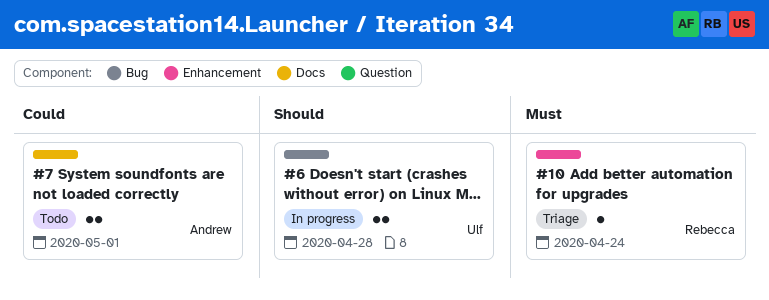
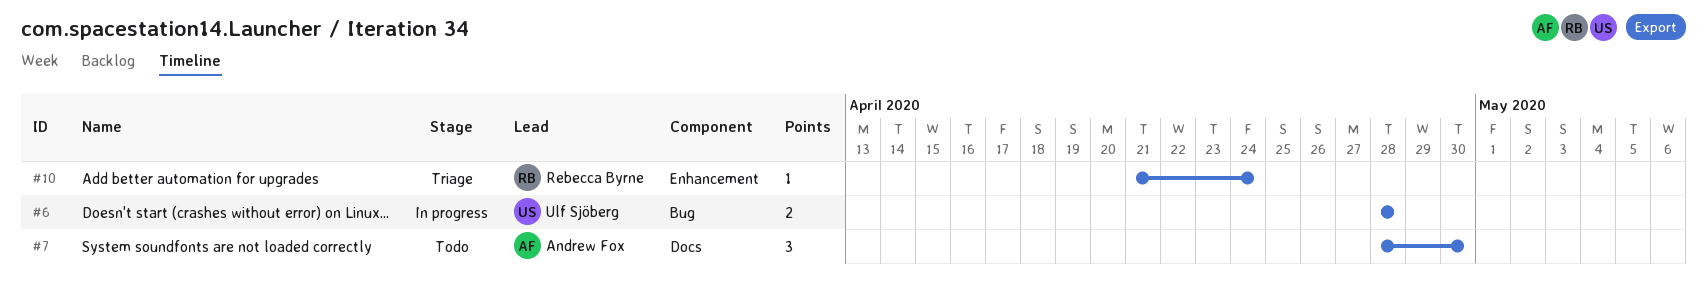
#7, estimate: 2 -> 3
#7, due: May 1 -> Apr 30

